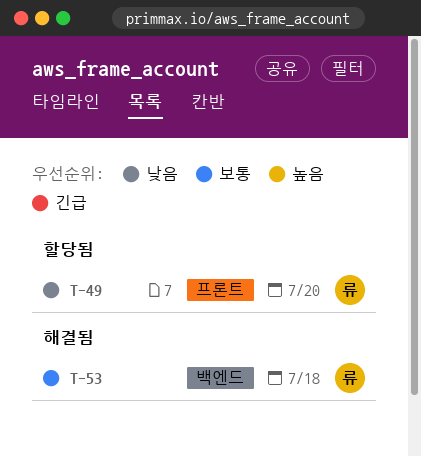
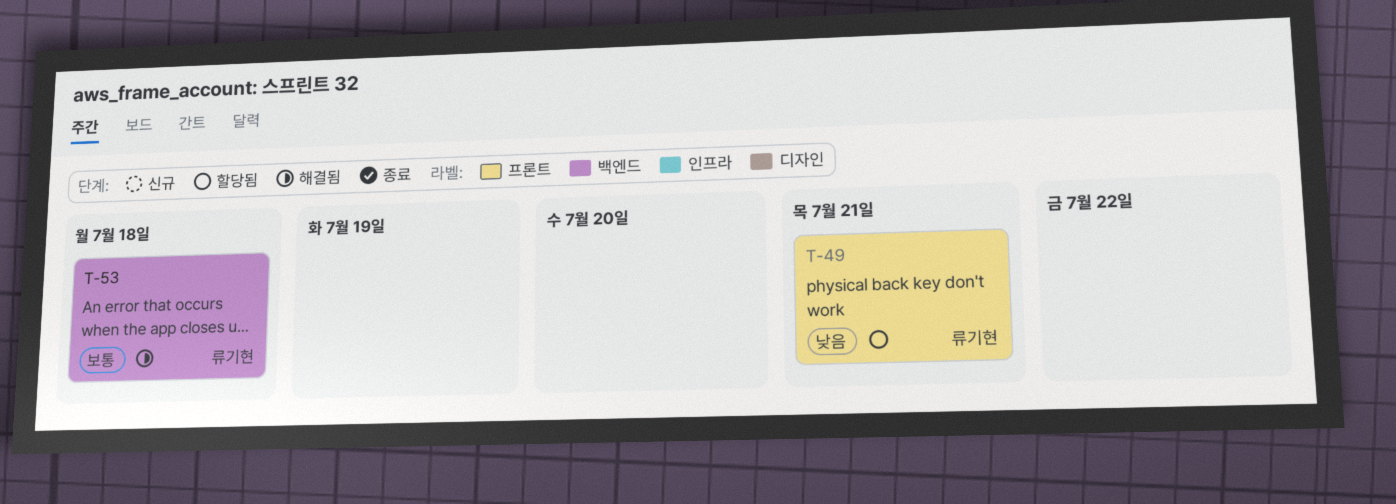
T-49, due: Jul 20 -> Jul 21

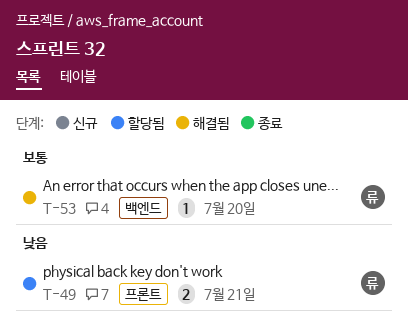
T-53, due: Jul 18 -> Jul 20

